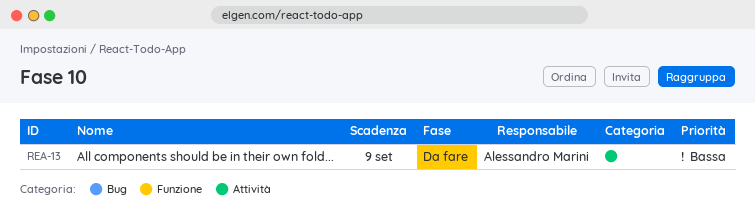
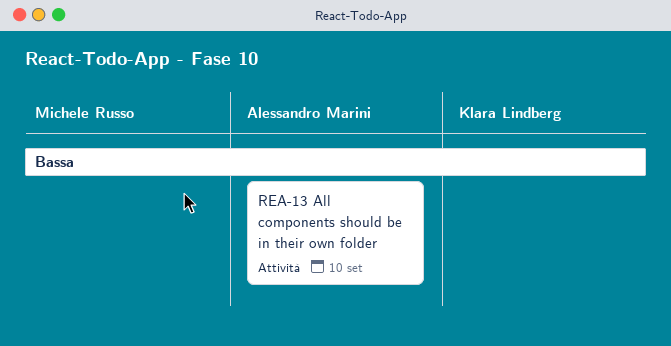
REA-13, due: Sep 9 -> Sep 10

